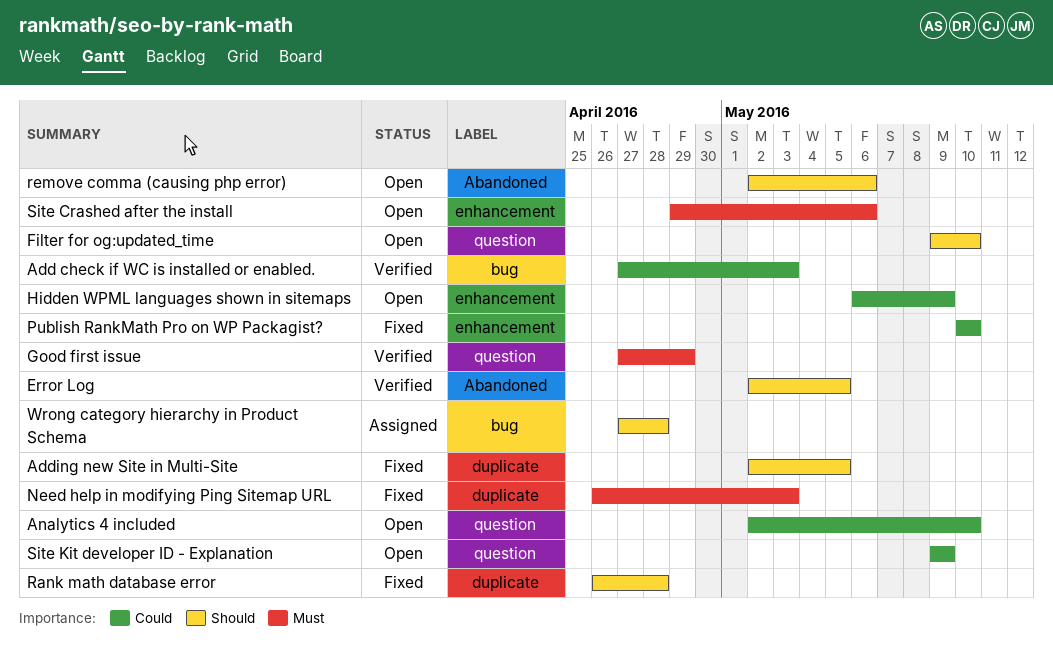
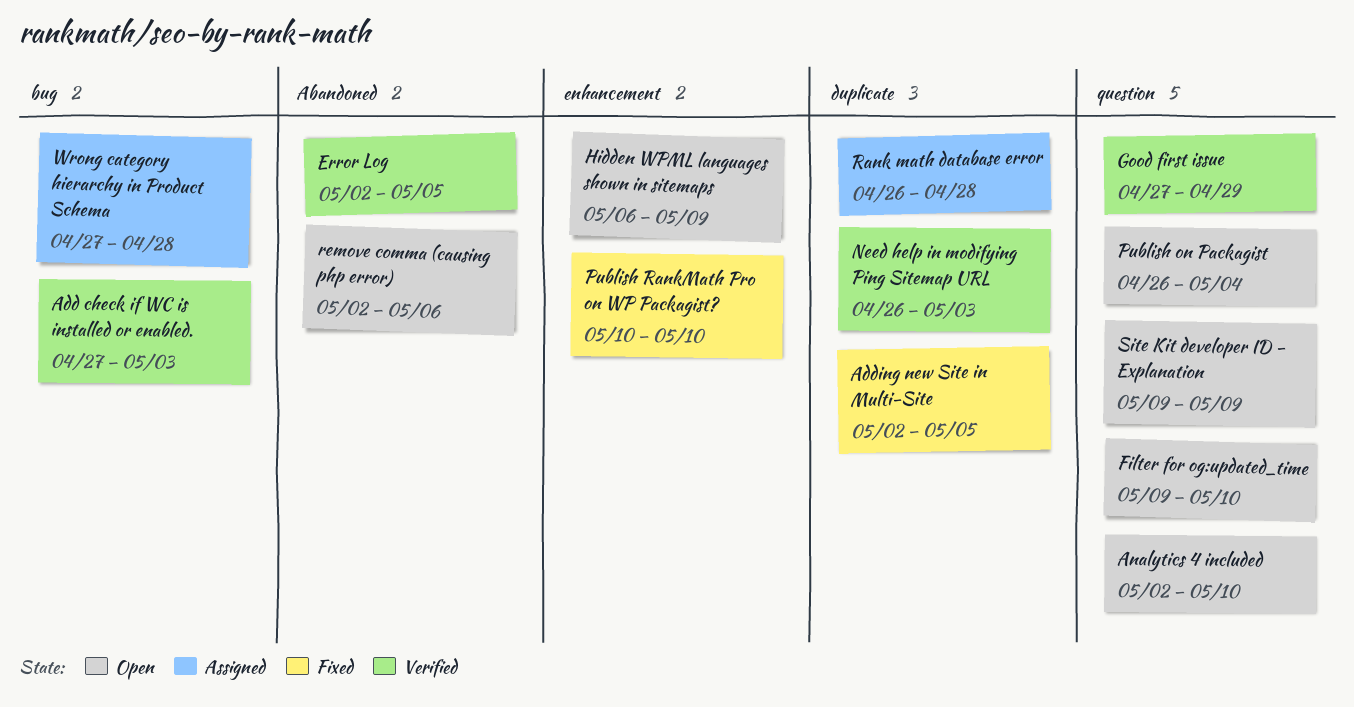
Need help in modifying Ping Sitemap URL, status: Fixed -> Verified
Publish on Packagist: none -> present
Rank math database error, status: Fixed -> Assigned
Site Crashed after the install: present -> none

